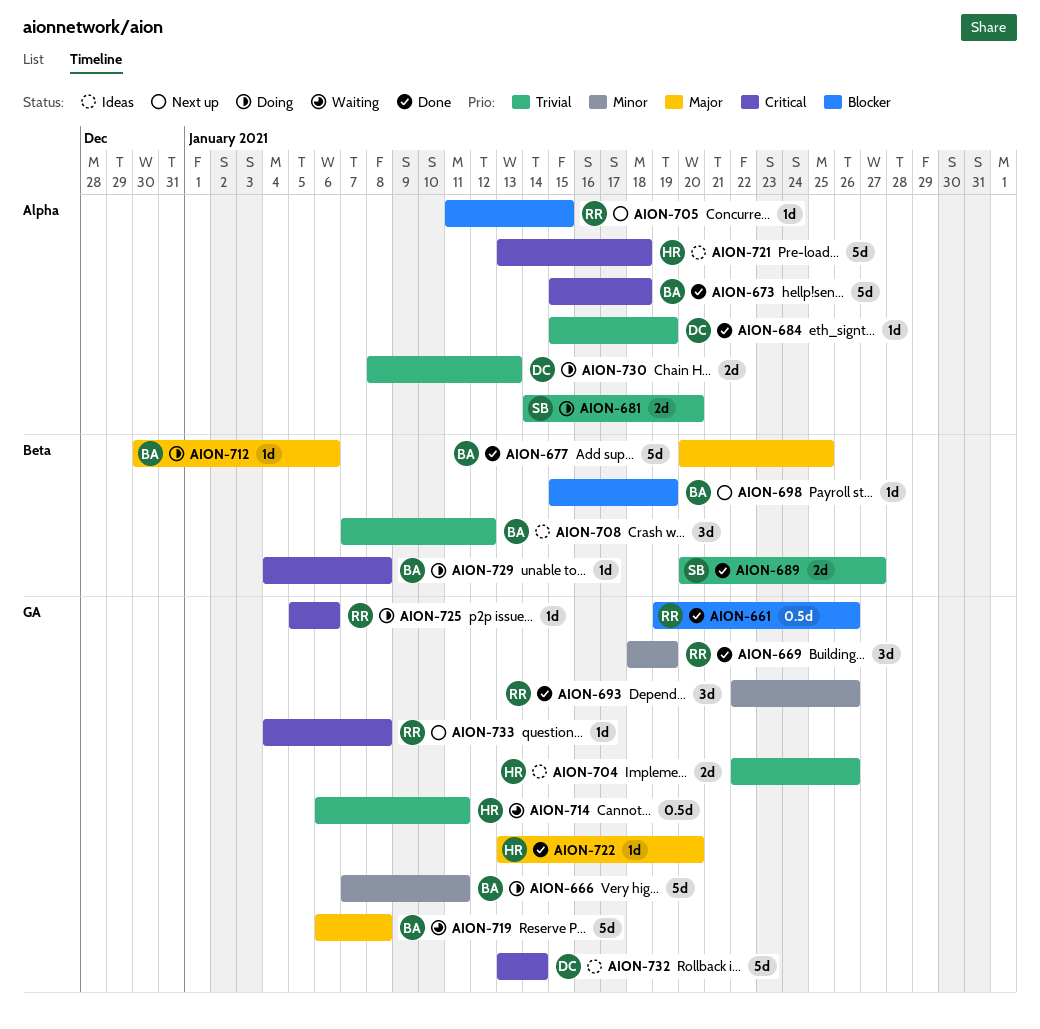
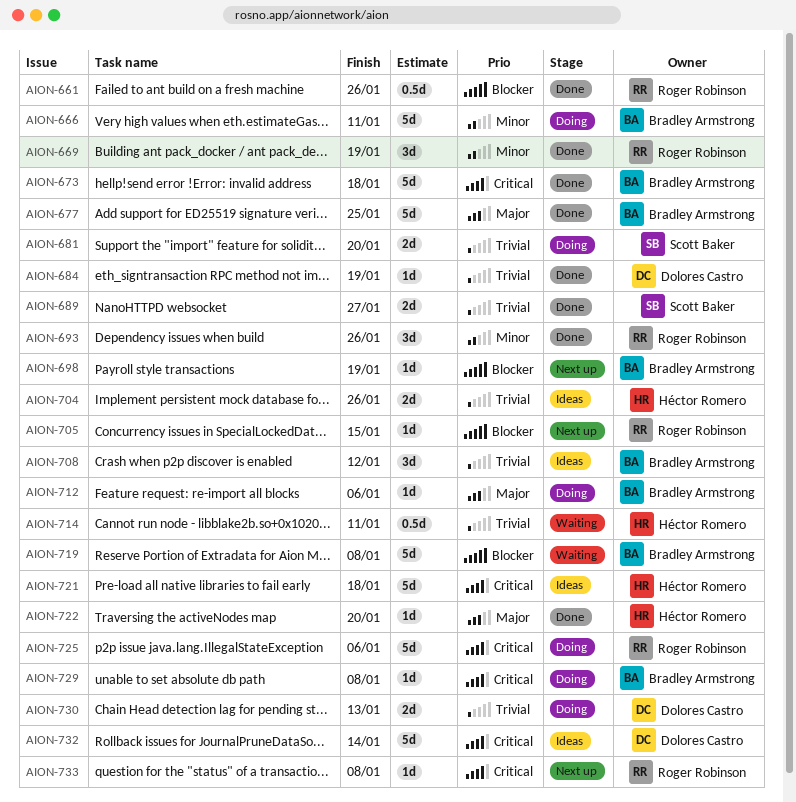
AION-719, priority: Major -> Blocker
AION-725, estimate: 1d -> 5d

